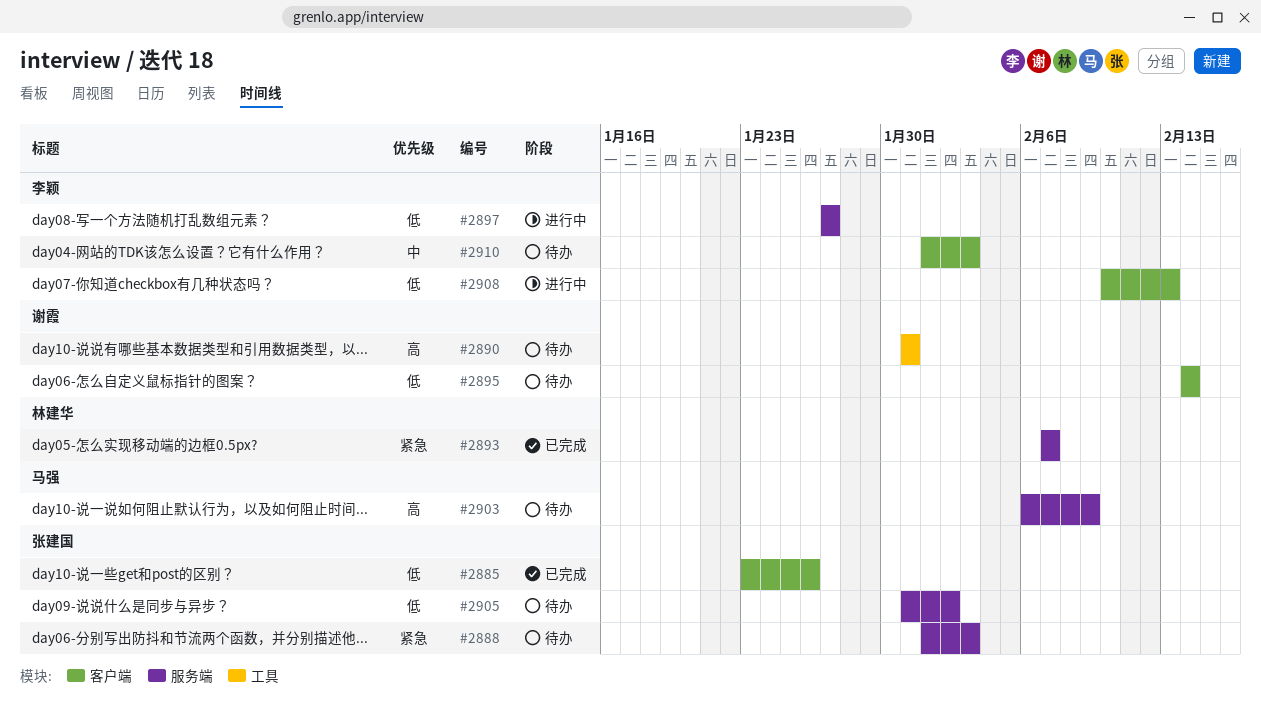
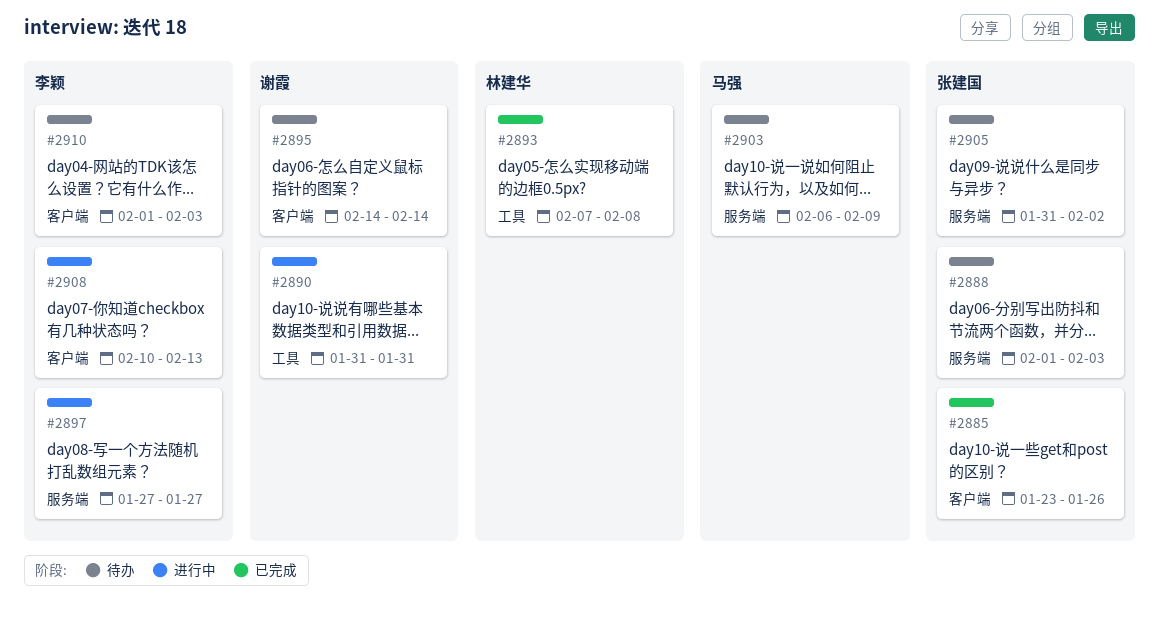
#2890, status: 待办 -> 进行中
#2893, label: 服务端 -> 工具
#2893, due: Feb 7 -> Feb 8

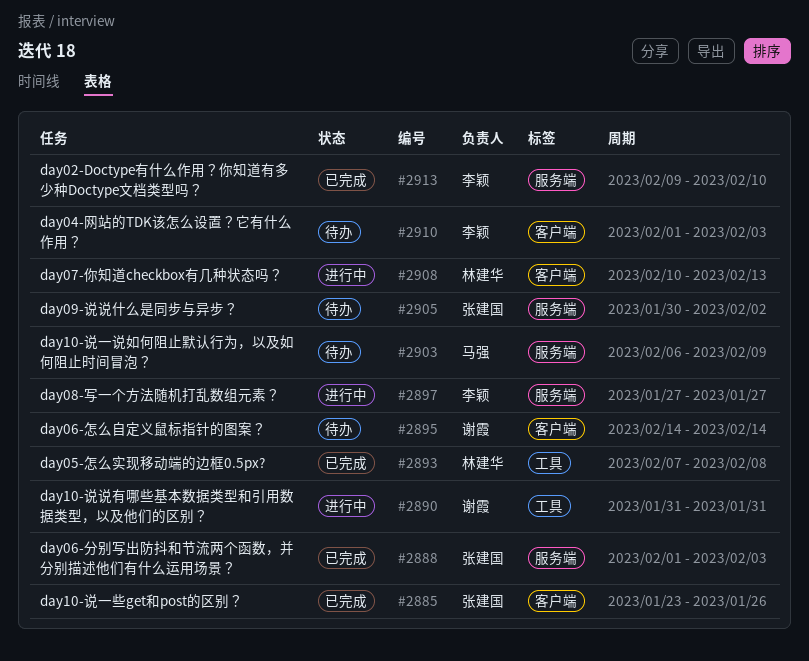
#2888, status: 待办 -> 已完成
#2905, start: Jan 31 -> Jan 30
#2908, owner: 李颖 -> 林建华
#2913: none -> present

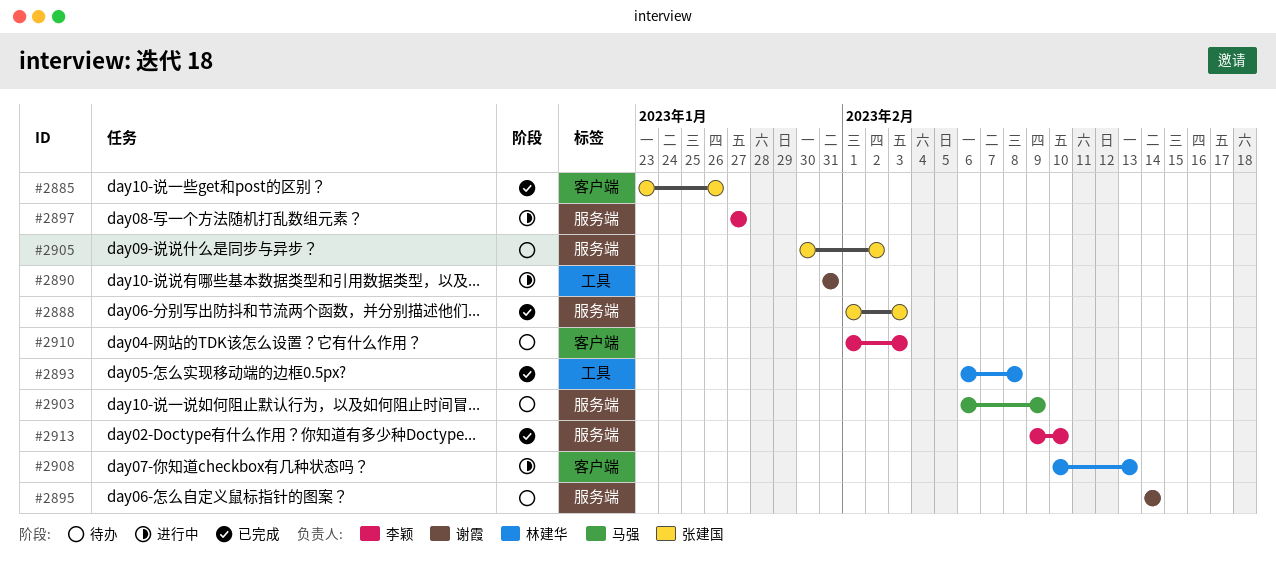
#2893, start: Feb 7 -> Feb 6
#2895, label: 客户端 -> 服务端

